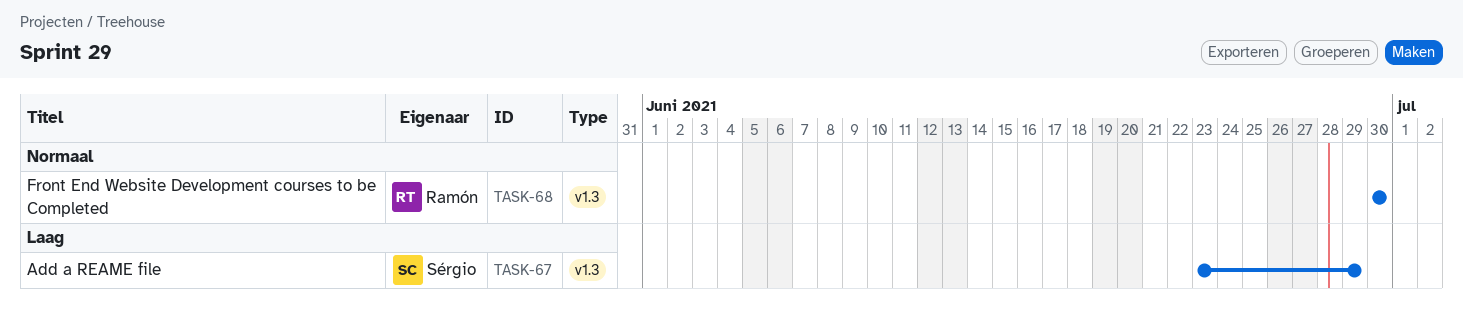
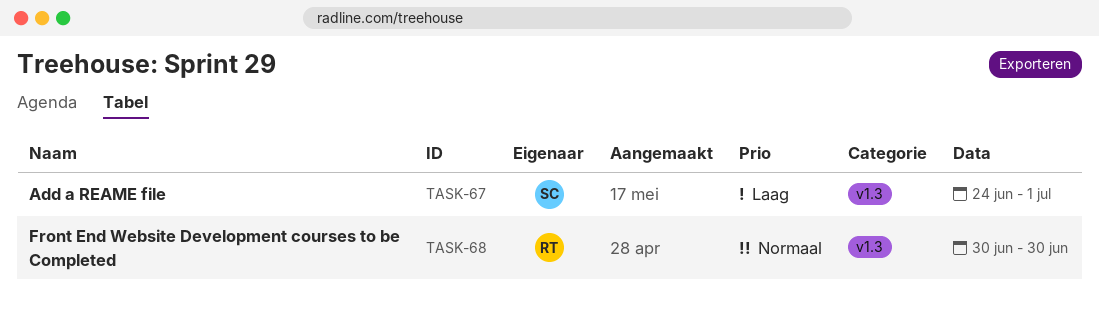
TASK-67, start: Jun 23 -> Jun 24
TASK-67, due: Jun 29 -> Jul 1

